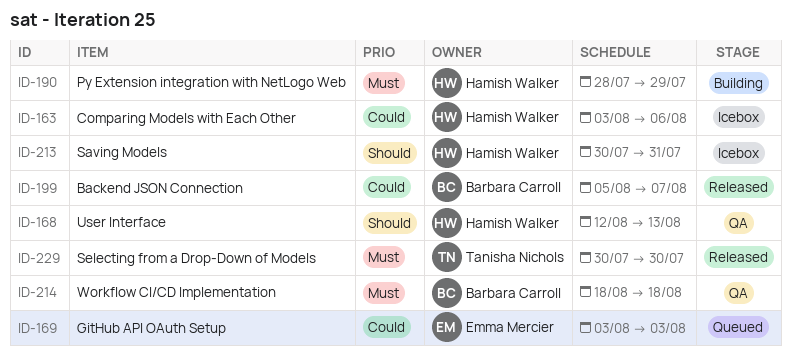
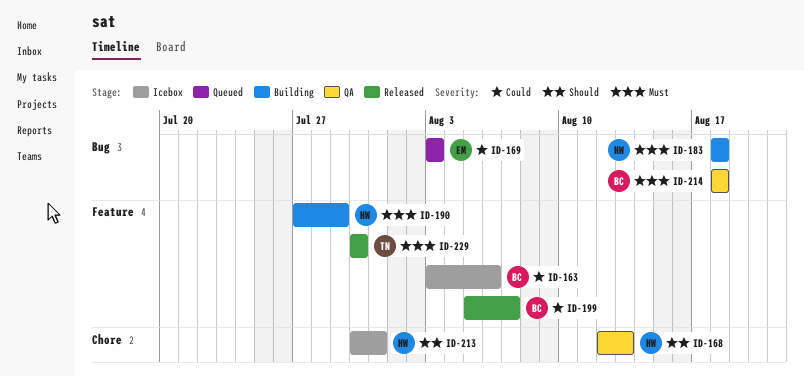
ID-163, owner: Hamish Walker -> Barbara Carroll
ID-183: none -> present
ID-190, start: Jul 28 -> Jul 27

